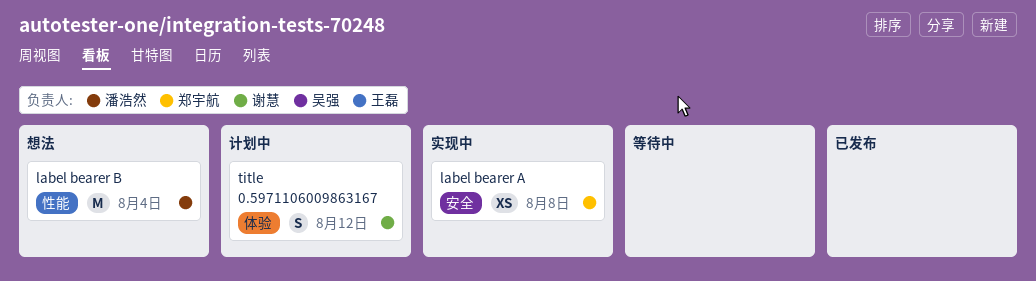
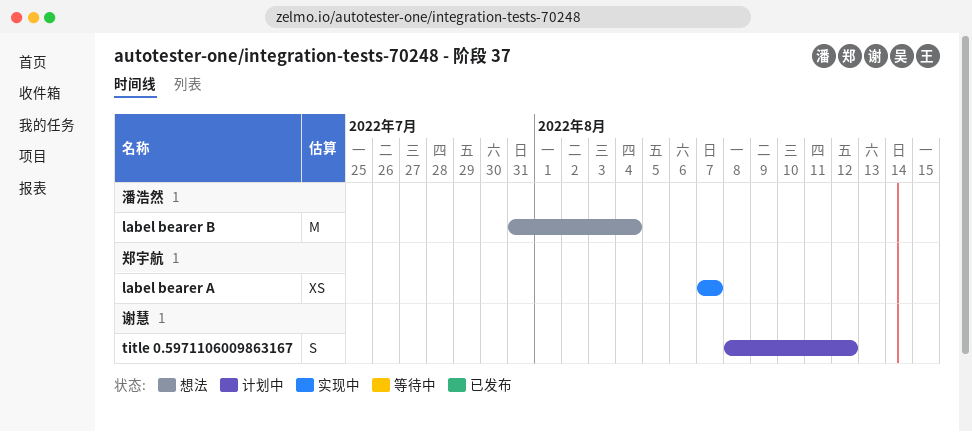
label bearer A, due: Aug 8 -> Aug 7

